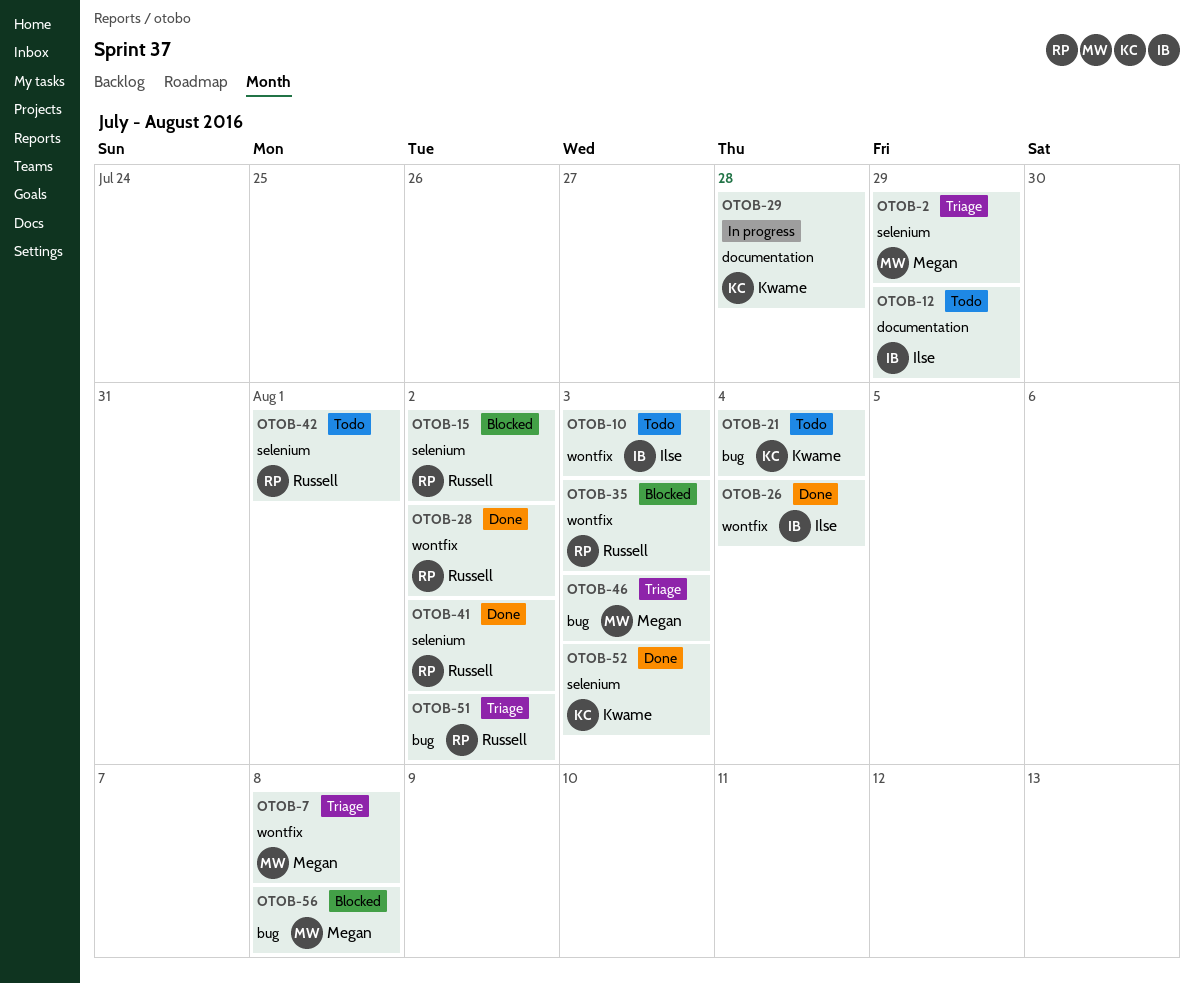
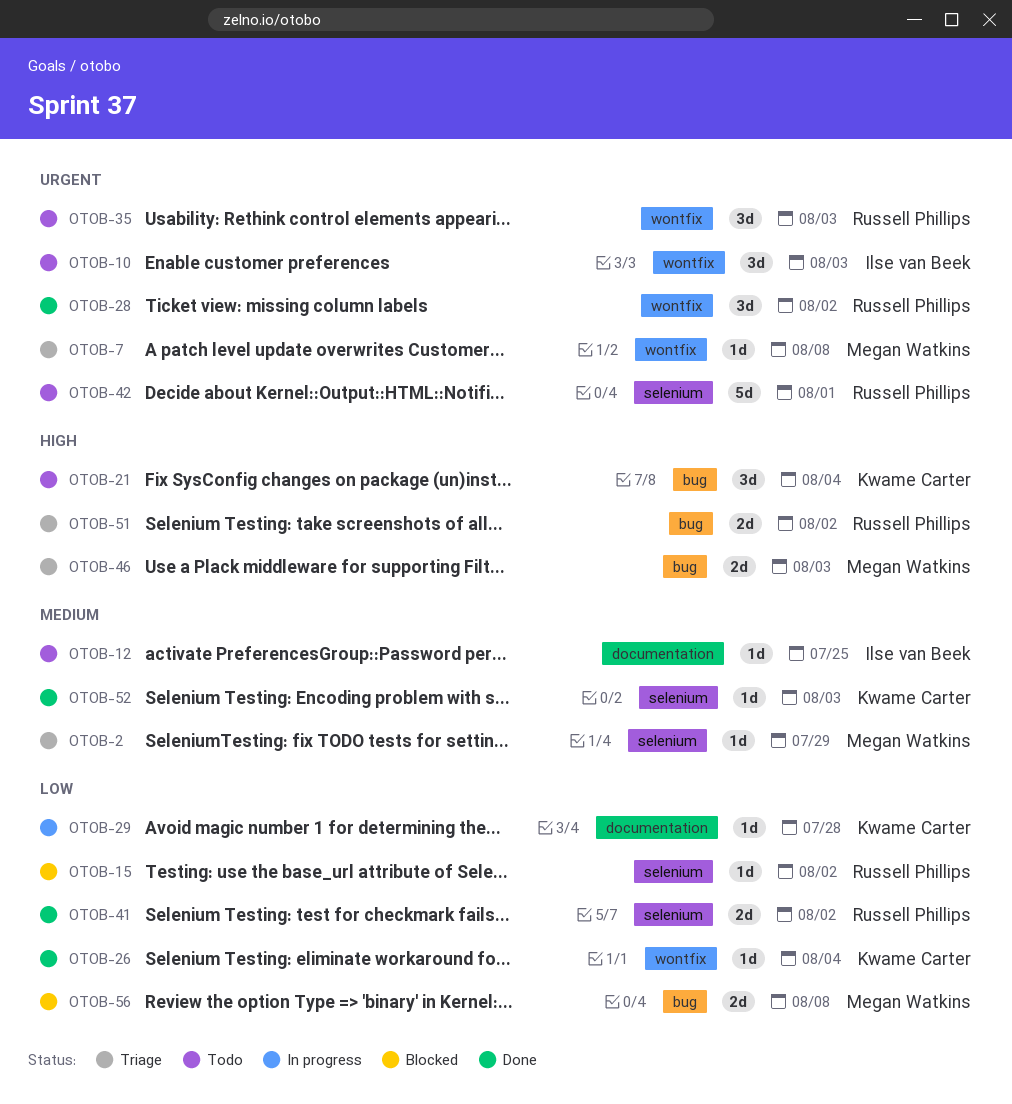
OTOB-12, due: Jul 29 -> Jul 25
OTOB-26, owner: Ilse van Beek -> Kwame Carter
OTOB-35, status: Blocked -> Todo

